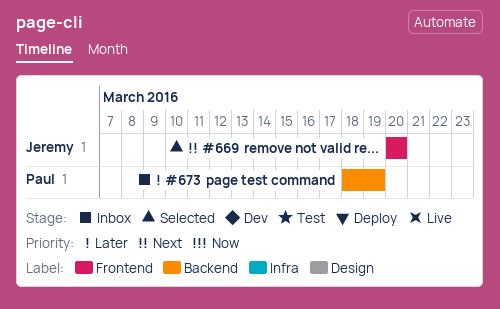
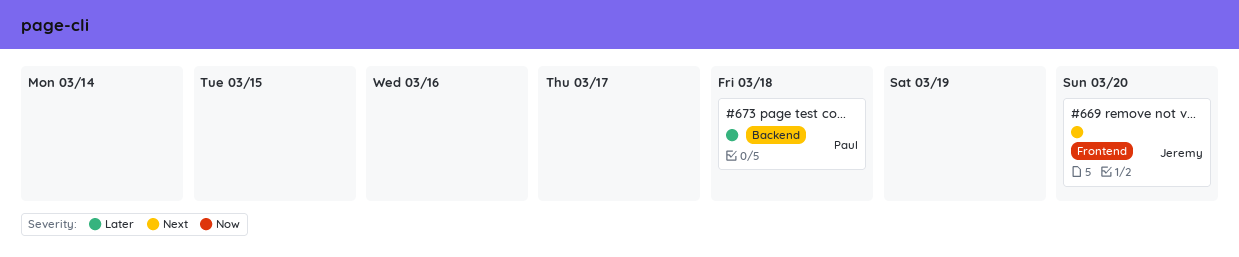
#673, due: Mar 19 -> Mar 18

